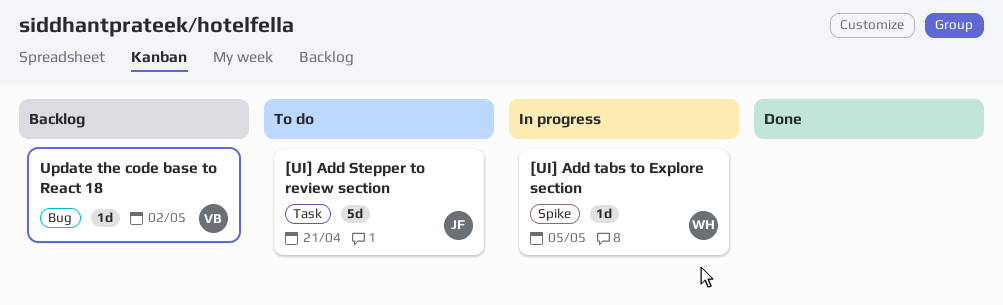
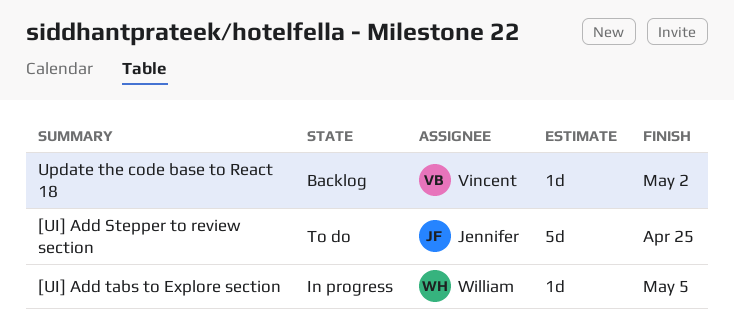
[UI] Add Stepper to review section, due: Apr 21 -> Apr 25

